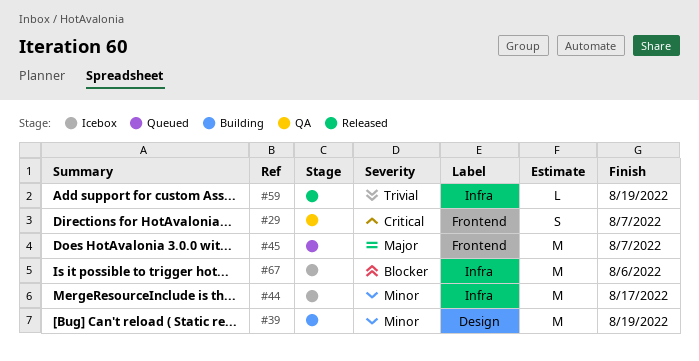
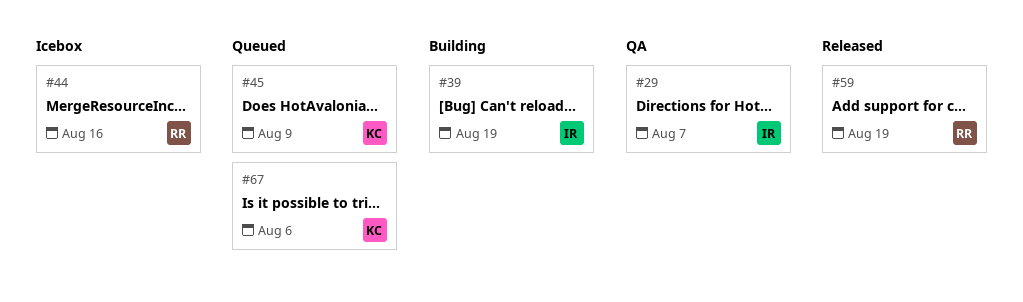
#44, due: Aug 17 -> Aug 16
#45, due: Aug 7 -> Aug 9
#67, status: Icebox -> Queued

